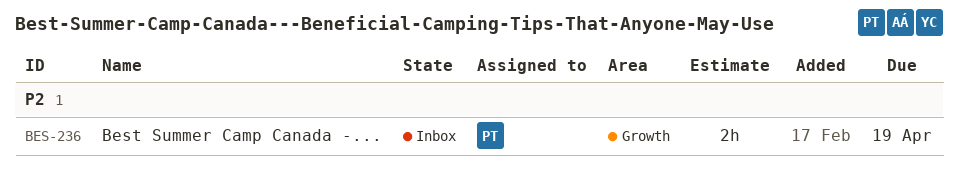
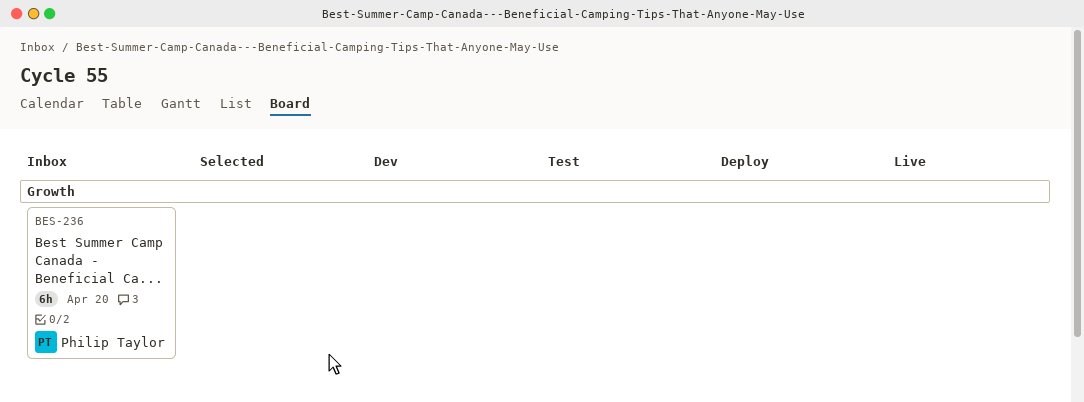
BES-236, estimate: 2h -> 6h
BES-236, due: Apr 19 -> Apr 20

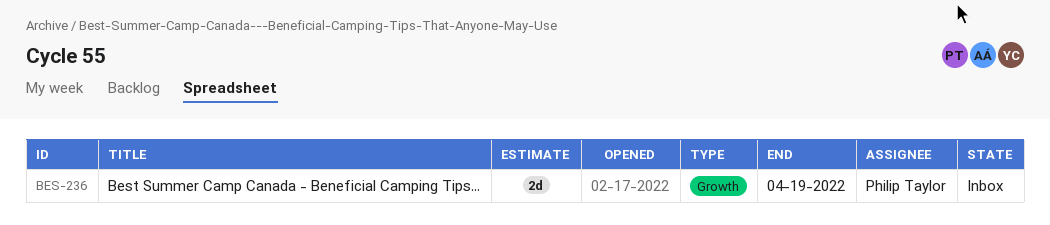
BES-236, estimate: 6h -> 2d
BES-236, due: Apr 20 -> Apr 19

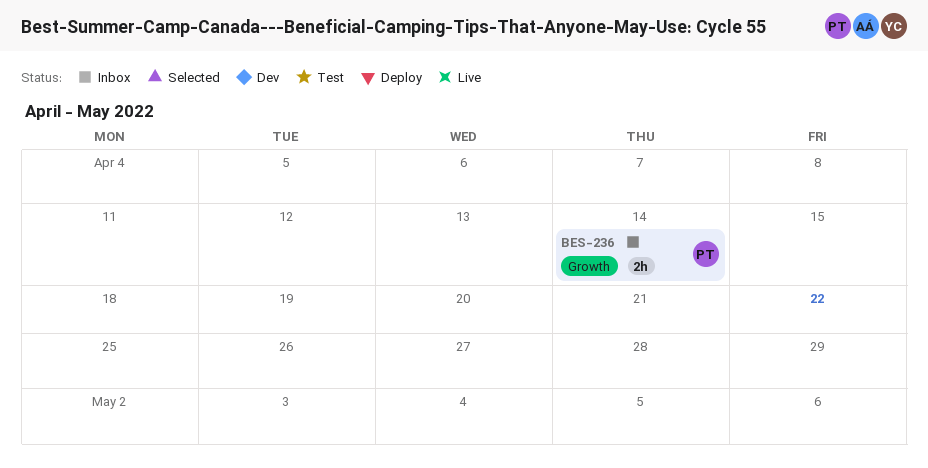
BES-236, estimate: 2d -> 2h
BES-236, due: Apr 19 -> Apr 14

